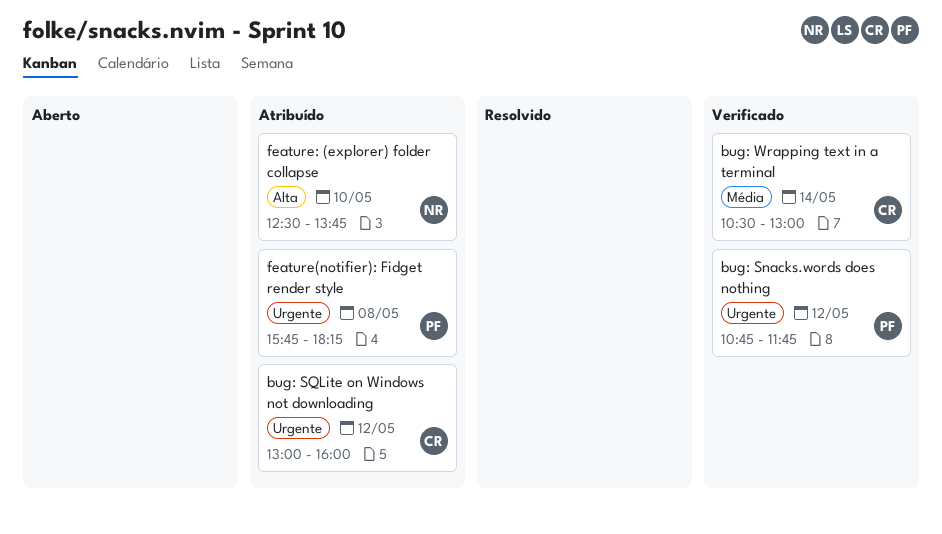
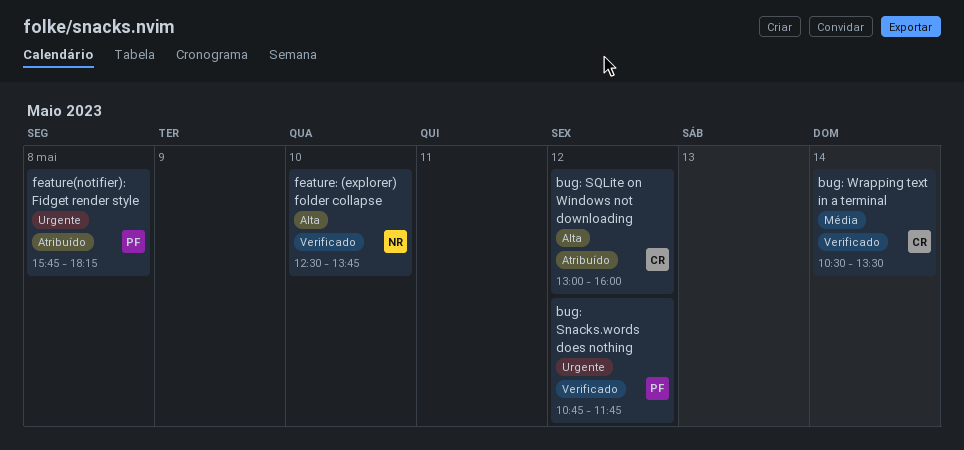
bug: SQLite on Windows not downloading, priority: Urgente -> Alta
bug: Wrapping text in a terminal, ends: 13:00 -> 13:30
feature: (explorer) folder collapse, status: Atribuído -> Verificado

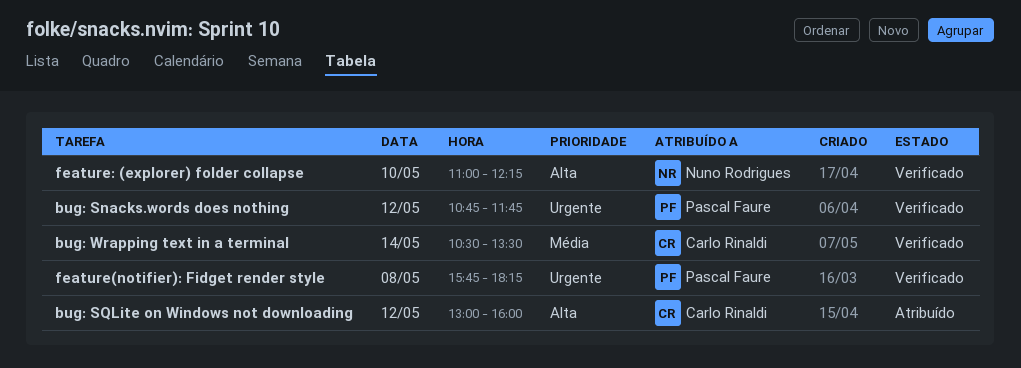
feature(notifier): Fidget render style, status: Atribuído -> Verificado
feature: (explorer) folder collapse, begins: 12:30 -> 11:00
feature: (explorer) folder collapse, ends: 13:45 -> 12:15

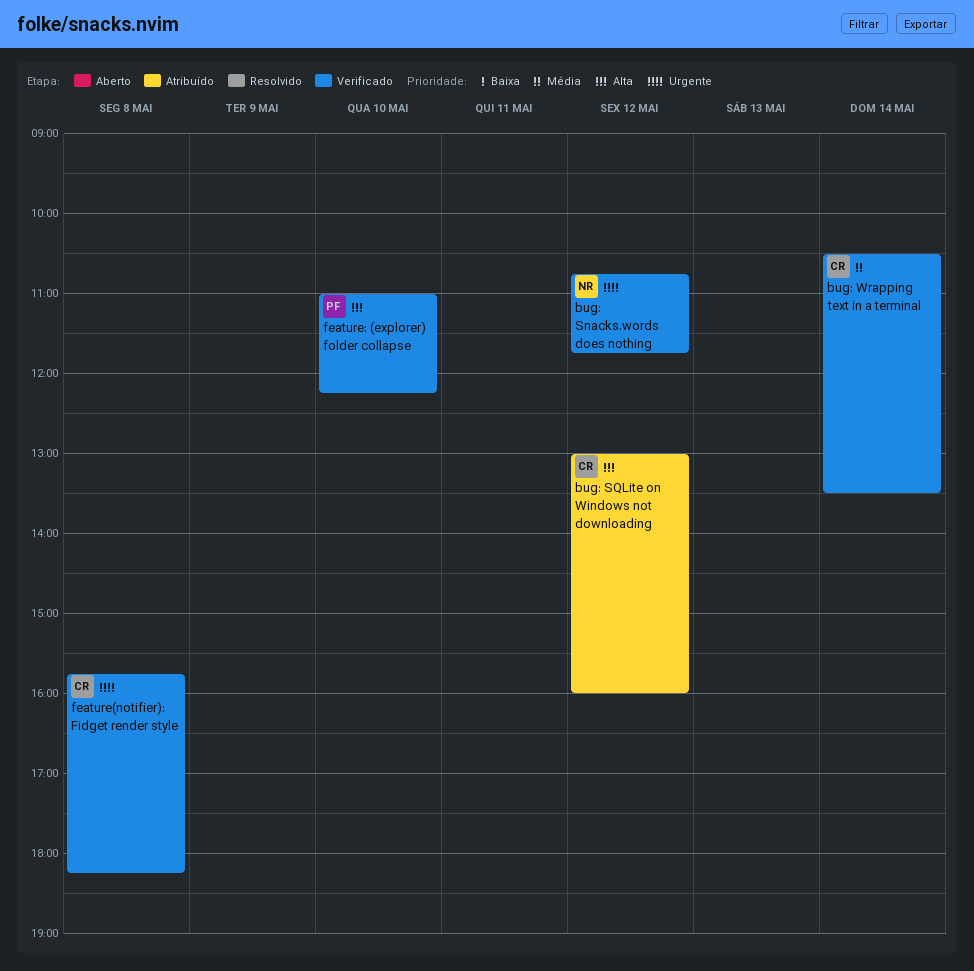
bug: Snacks.words does nothing, owner: Pascal Faure -> Nuno Rodrigues
feature(notifier): Fidget render style, owner: Pascal Faure -> Carlo Rinaldi
feature: (explorer) folder collapse, owner: Nuno Rodrigues -> Pascal Faure

